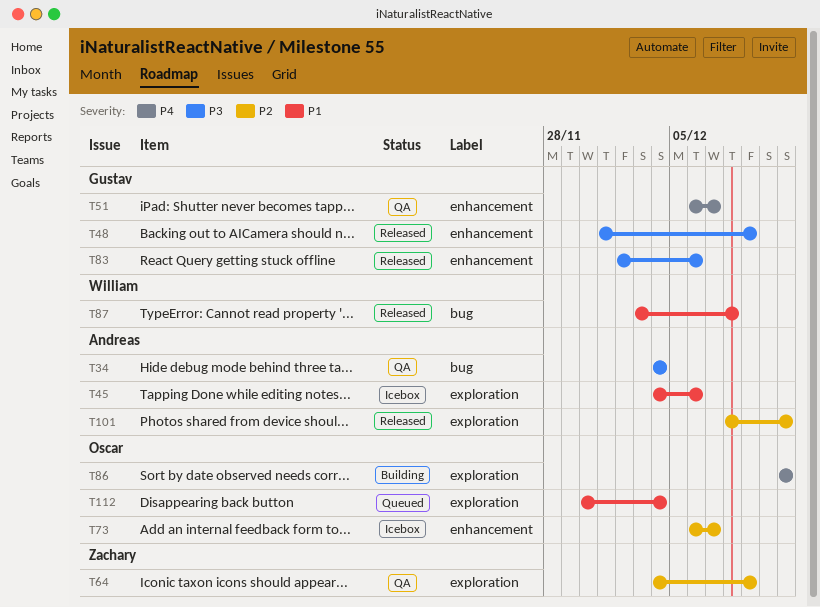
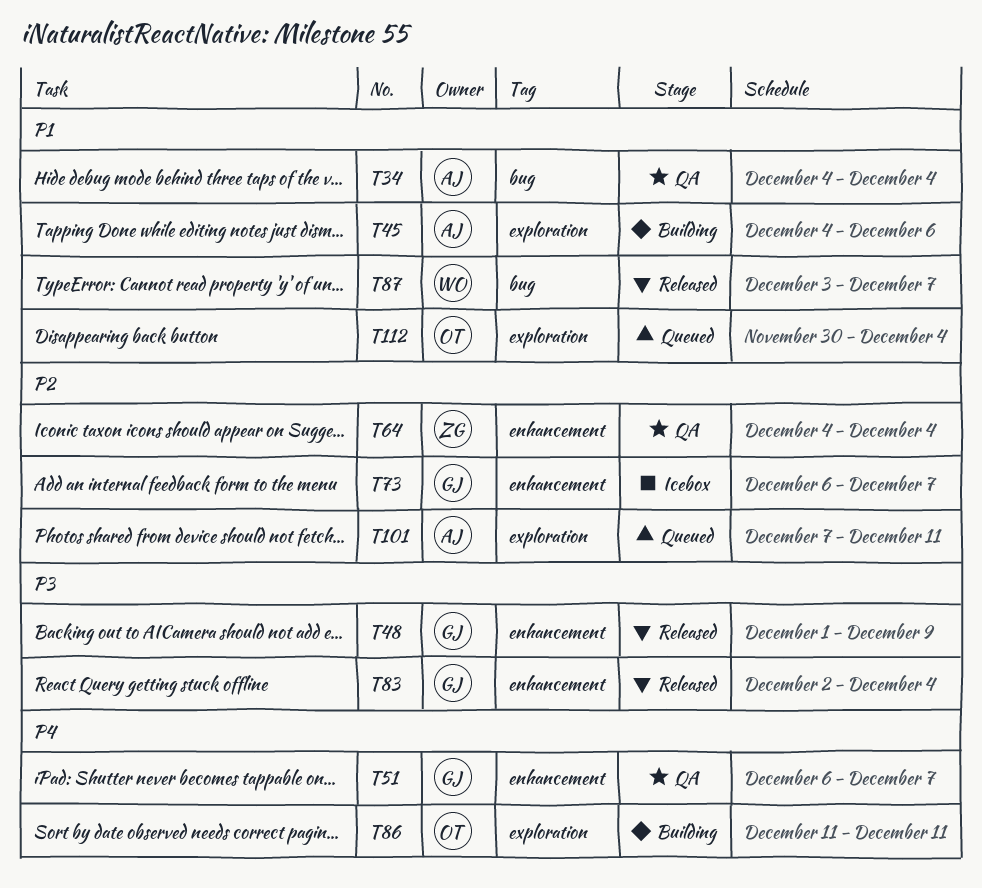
T34, priority: P3 -> P1
T45, status: Icebox -> Building
T64, label: exploration -> enhancement
T64, due: Dec 9 -> Dec 4
T73, owner: Oscar -> Gustav
T83, due: Dec 6 -> Dec 4
T87, due: Dec 8 -> Dec 7
T101, status: Released -> Queued
T101, start: Dec 8 -> Dec 7

